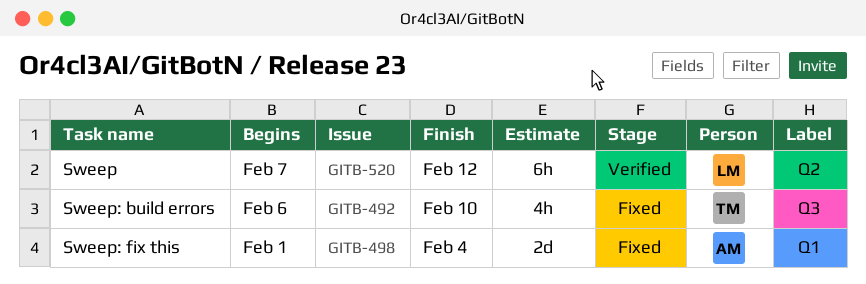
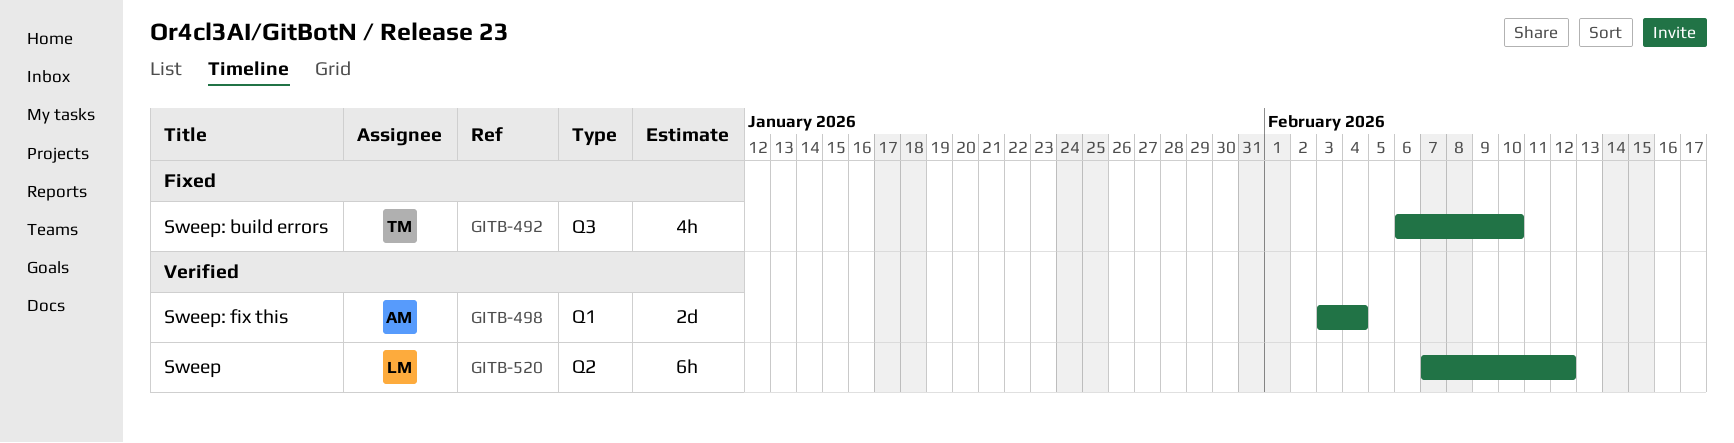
GITB-498, status: Fixed -> Verified
GITB-498, start: Feb 1 -> Feb 3

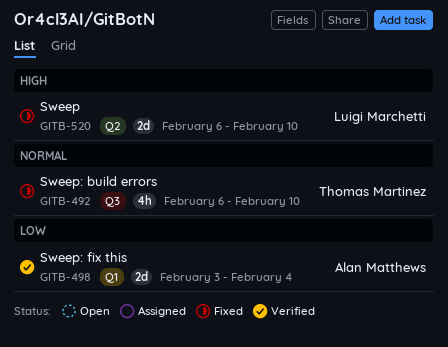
GITB-520, status: Verified -> Fixed
GITB-520, estimate: 6h -> 2d
GITB-520, start: Feb 7 -> Feb 6
GITB-520, due: Feb 12 -> Feb 10

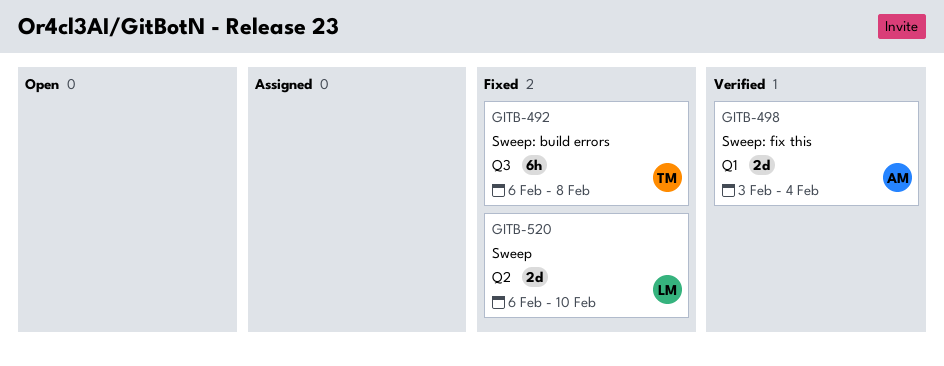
GITB-492, estimate: 4h -> 6h
GITB-492, due: Feb 10 -> Feb 8

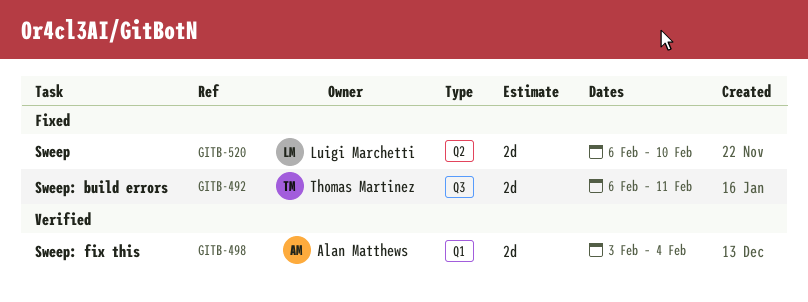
GITB-492, estimate: 6h -> 2d
GITB-492, due: Feb 8 -> Feb 11

